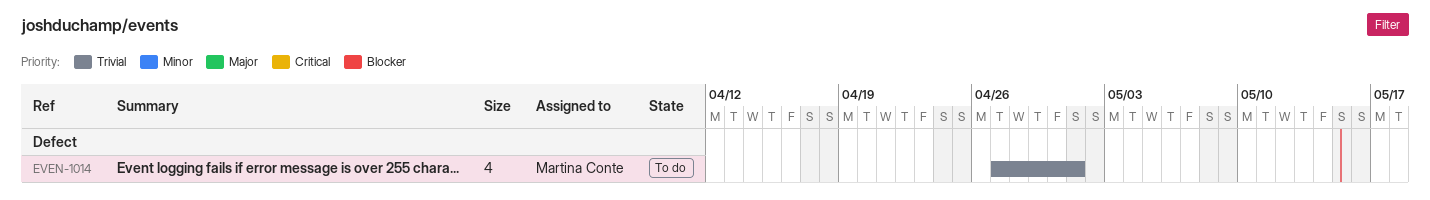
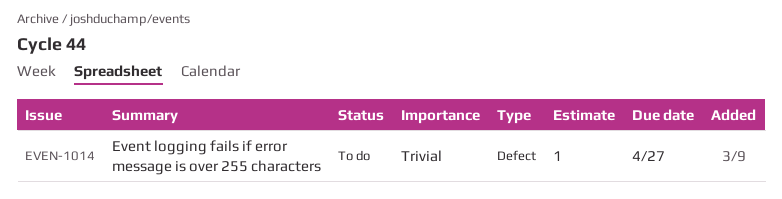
EVEN-1014, estimate: 4 -> 1
EVEN-1014, due: May 1 -> Apr 27

